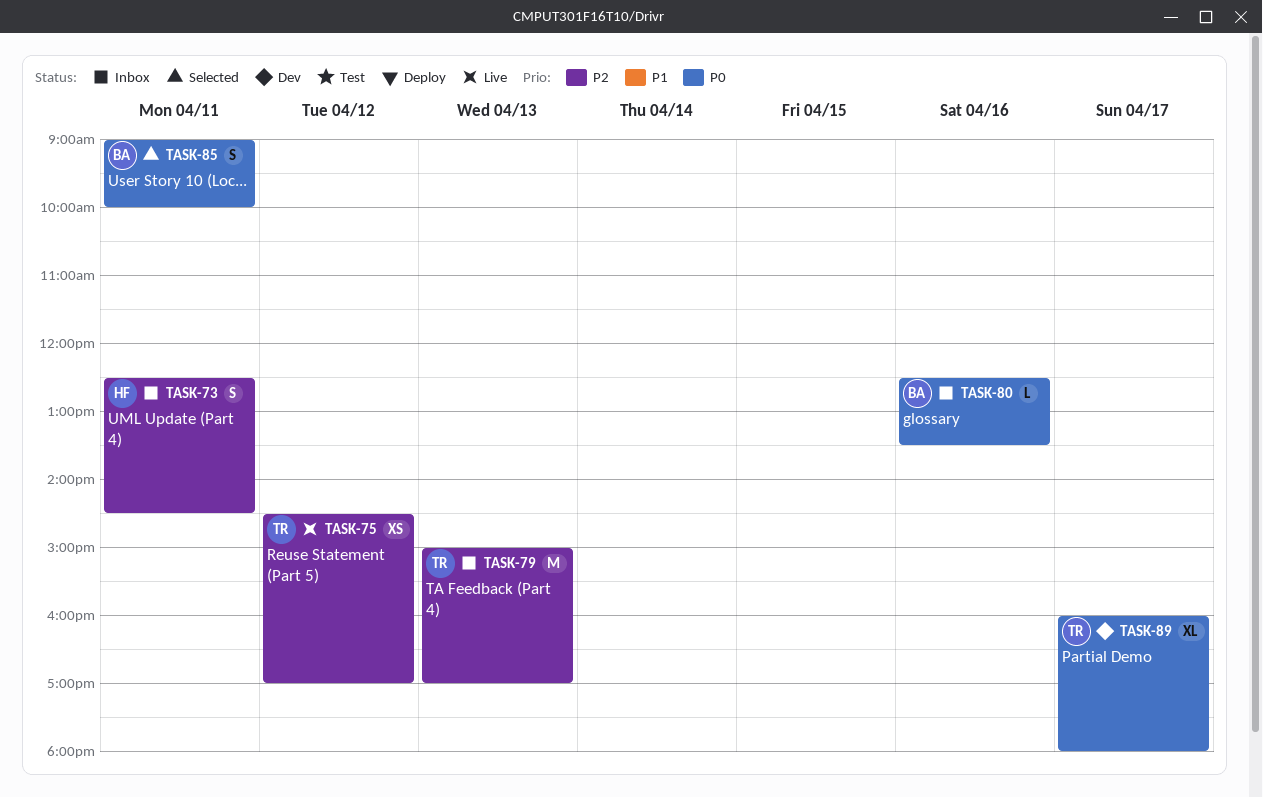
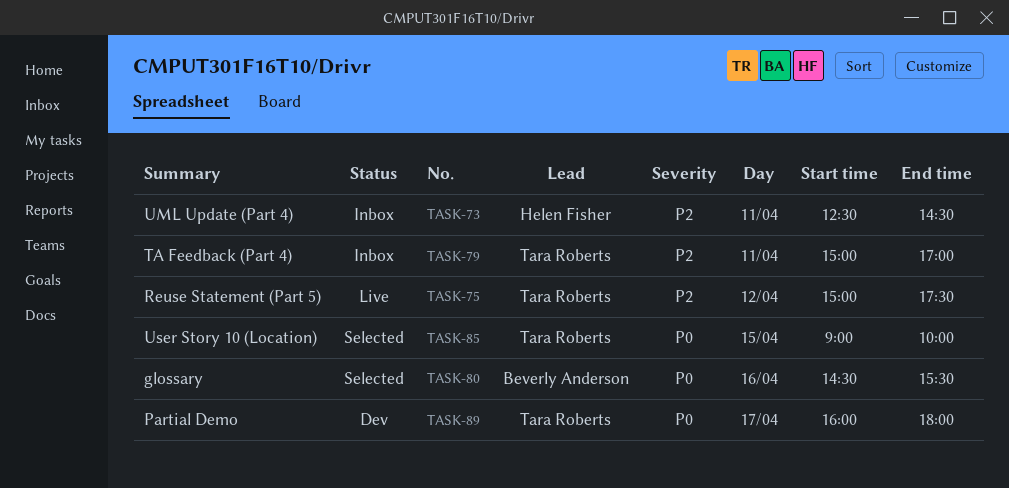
TASK-75, begins: 14:30 -> 15:00
TASK-75, ends: 17:00 -> 17:30
TASK-79, day: Apr 13 -> Apr 11
TASK-80, status: Inbox -> Selected
TASK-80, begins: 12:30 -> 14:30
TASK-80, ends: 13:30 -> 15:30
TASK-85, owner: Beverly Anderson -> Tara Roberts
TASK-85, day: Apr 11 -> Apr 15

